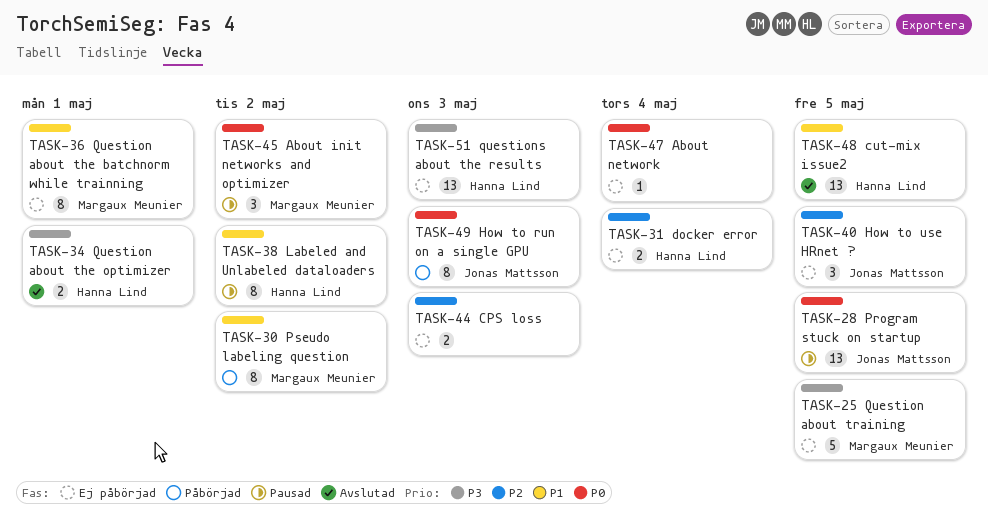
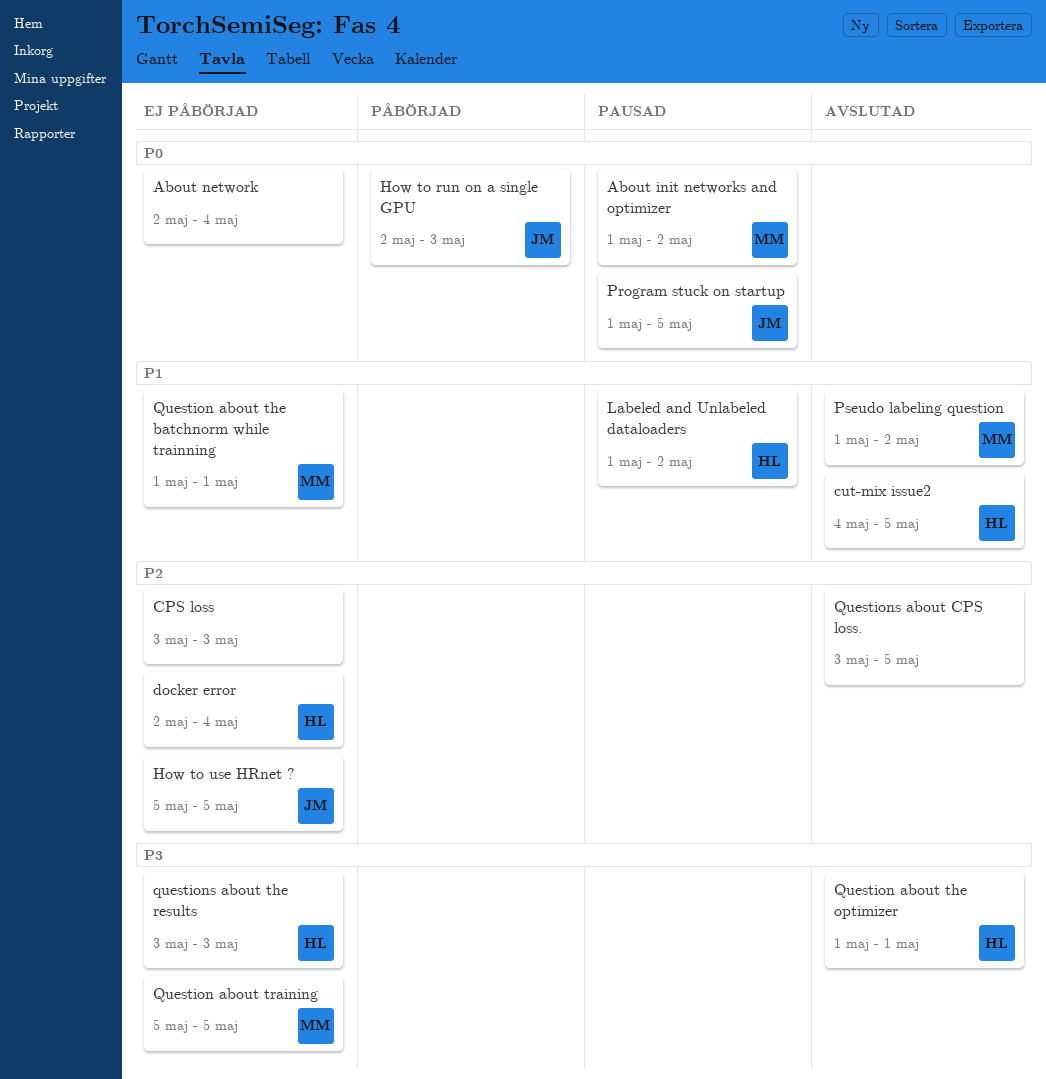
Pseudo labeling question, status: Påbörjad -> Avslutad
Questions about CPS loss.: none -> present

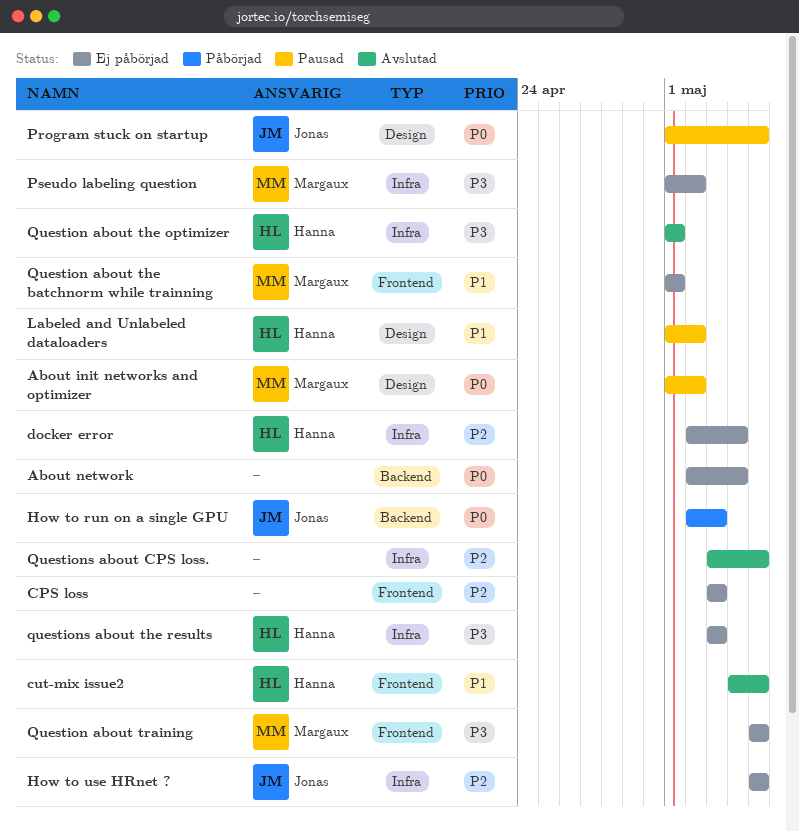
Pseudo labeling question, status: Avslutad -> Ej påbörjad
Pseudo labeling question, priority: P1 -> P3

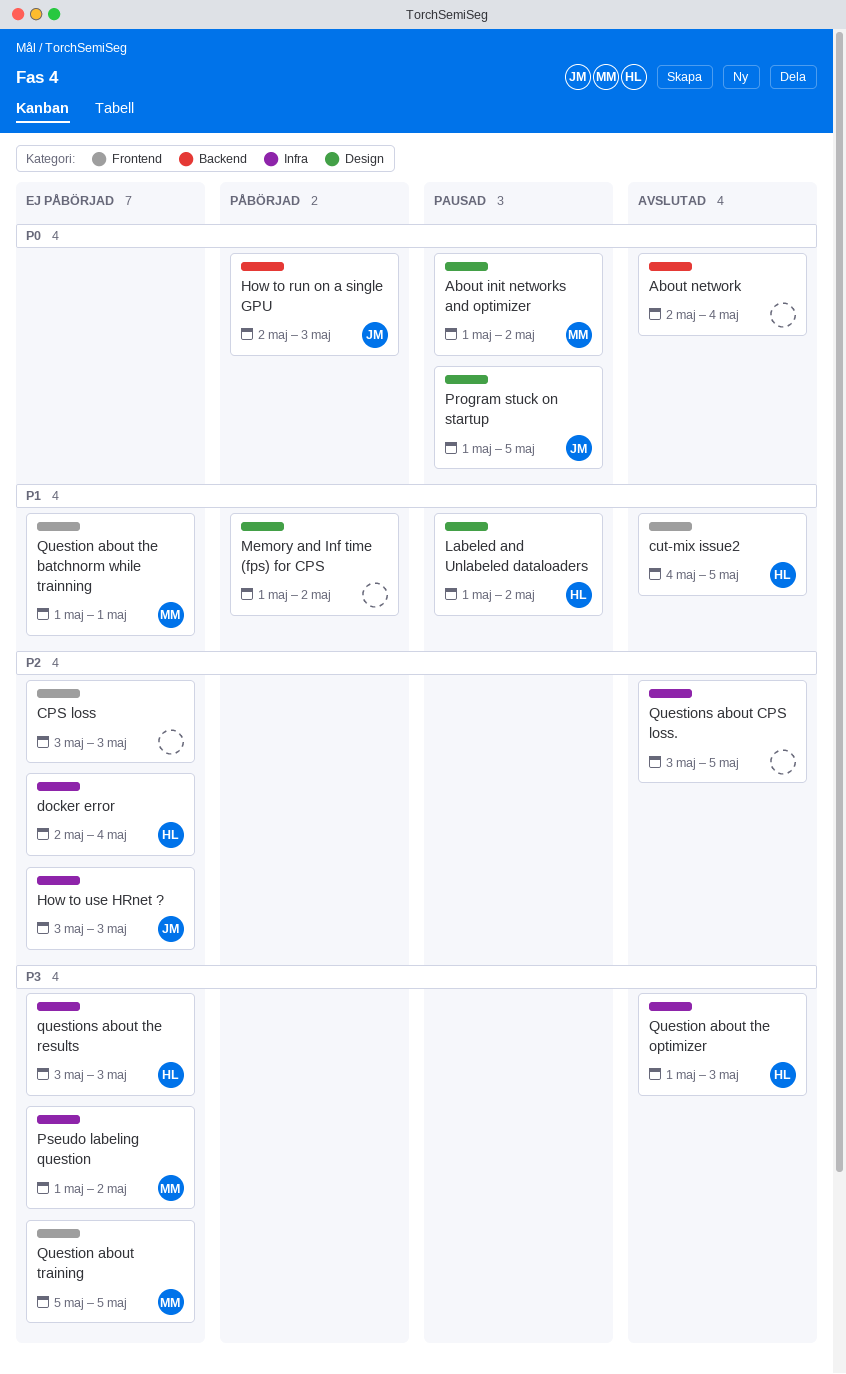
About network, status: Ej påbörjad -> Avslutad
How to use HRnet ?, start: May 5 -> May 3
How to use HRnet ?, due: May 5 -> May 3
Memory and Inf time (fps) for CPS: none -> present
Question about the optimizer, due: May 1 -> May 3

